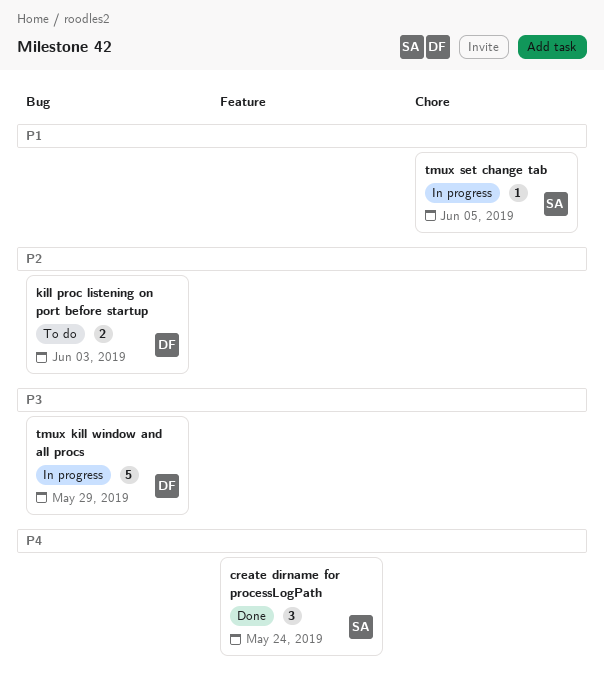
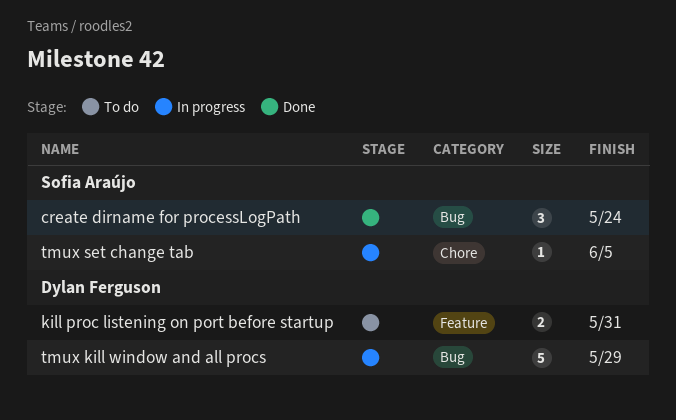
create dirname for processLogPath, label: Feature -> Bug
kill proc listening on port before startup, label: Bug -> Feature
kill proc listening on port before startup, due: Jun 3 -> May 31

